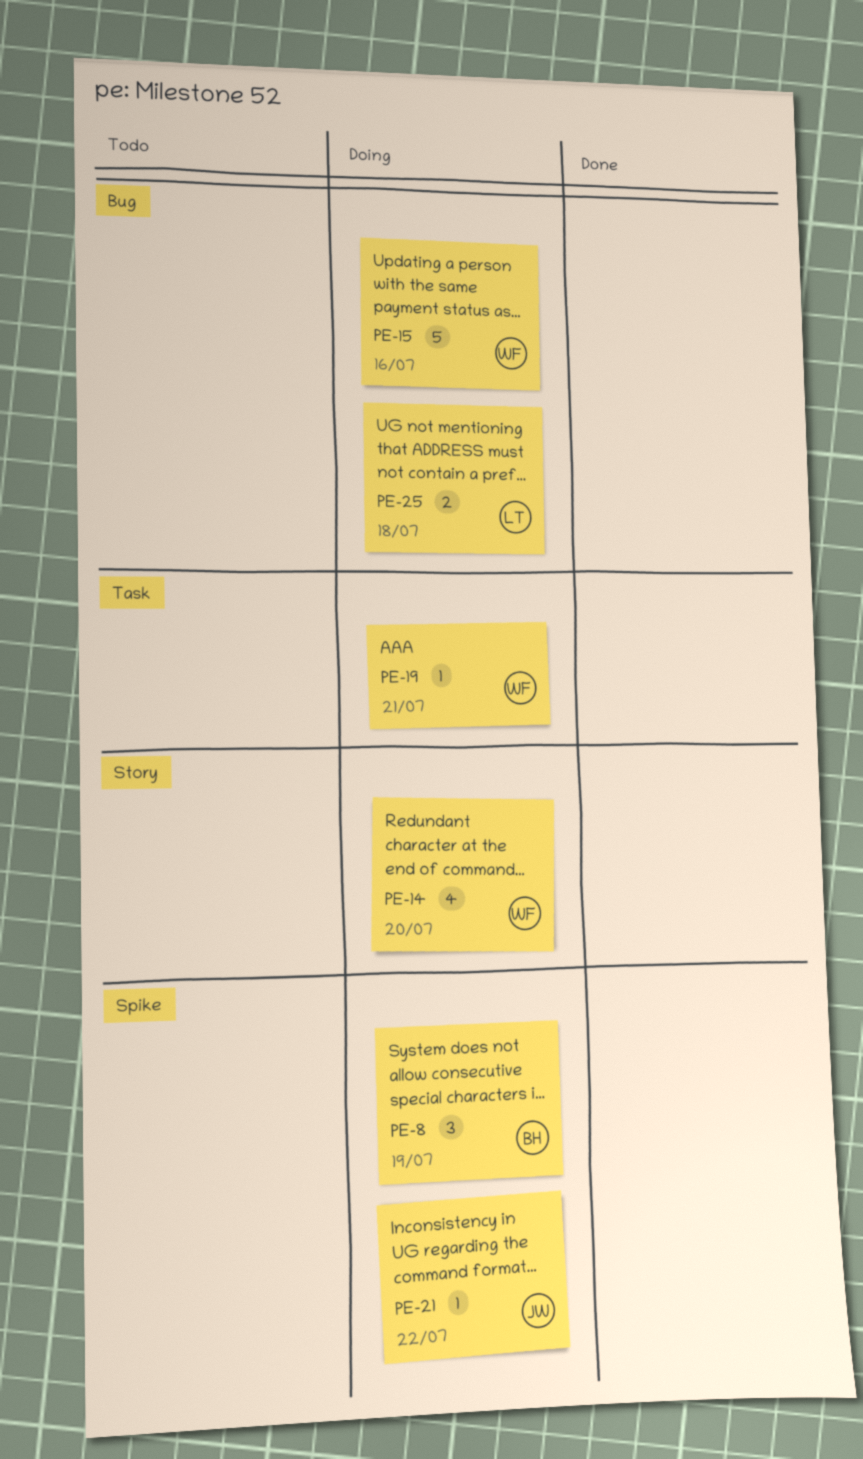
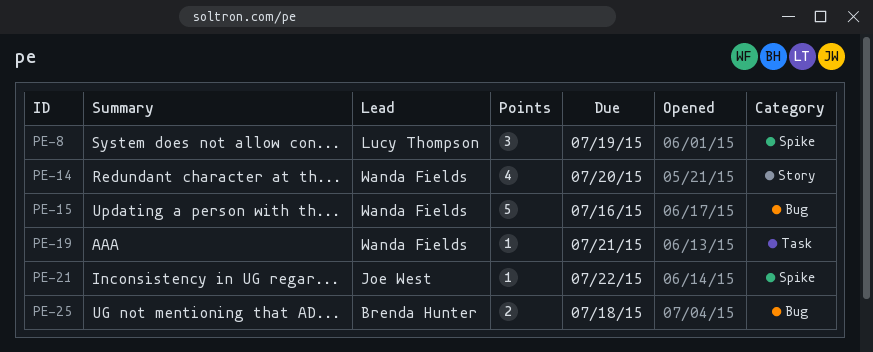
PE-8, owner: Brenda Hunter -> Lucy Thompson
PE-25, owner: Lucy Thompson -> Brenda Hunter

